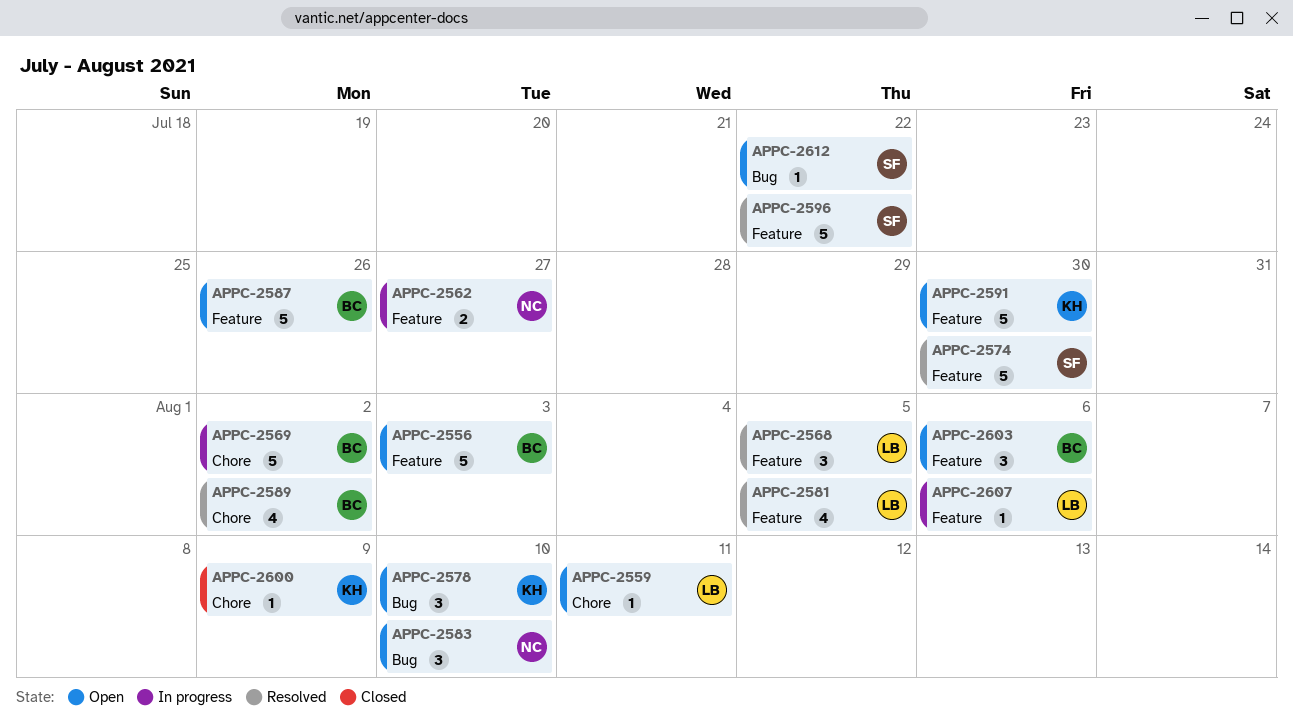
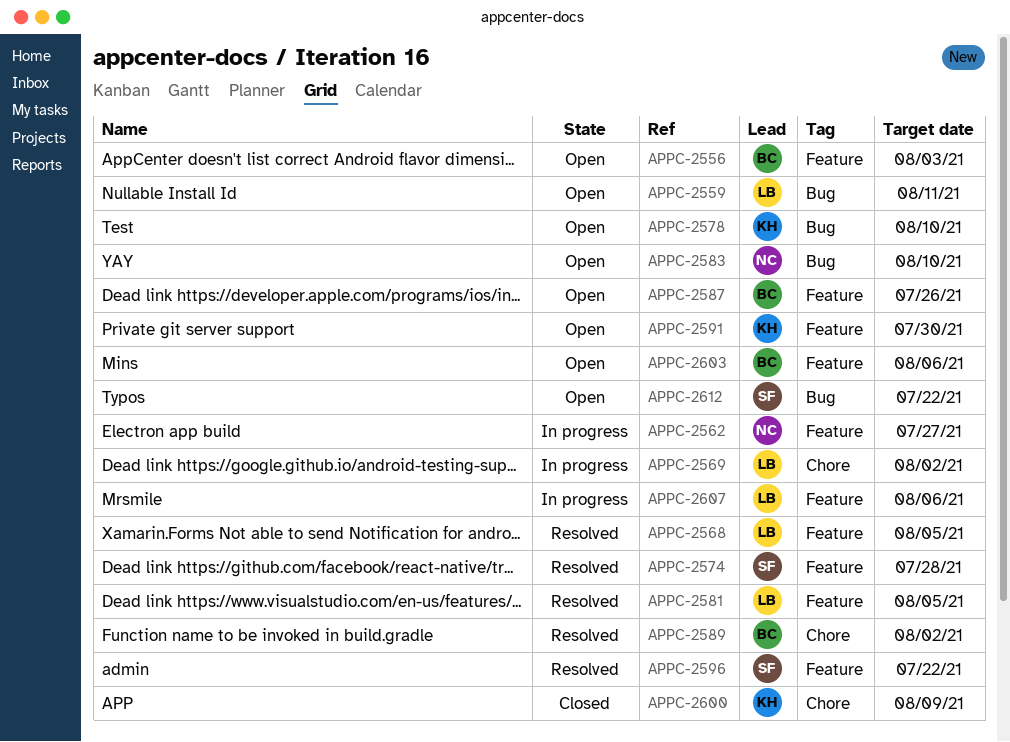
APPC-2559, label: Chore -> Bug
APPC-2569, owner: BC -> LB
APPC-2574, due: Jul 30 -> Jul 28

